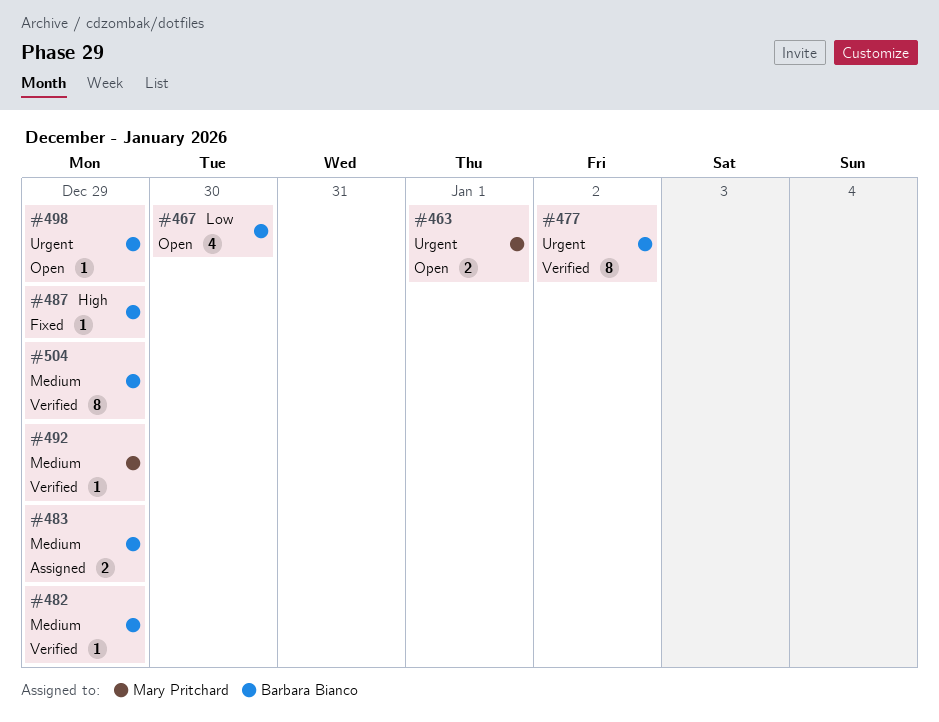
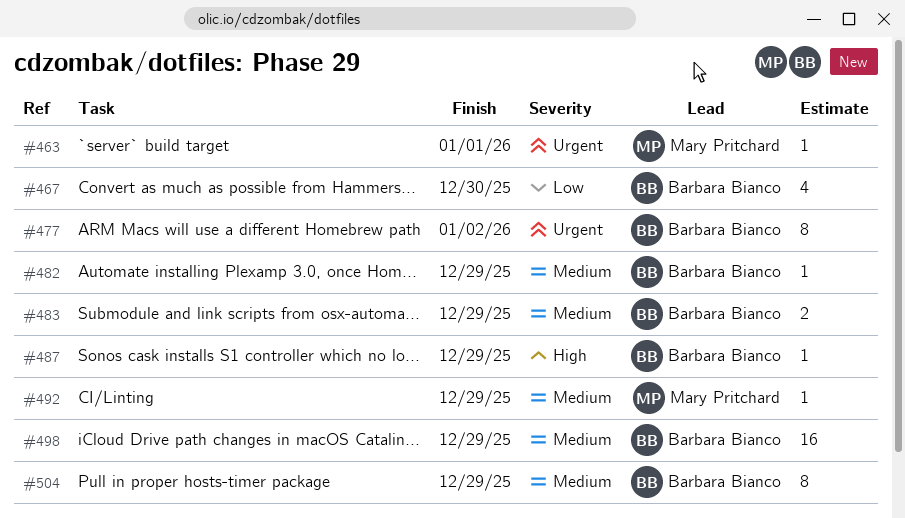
#463, estimate: 2 -> 1
#498, priority: Urgent -> Medium
#498, estimate: 1 -> 16

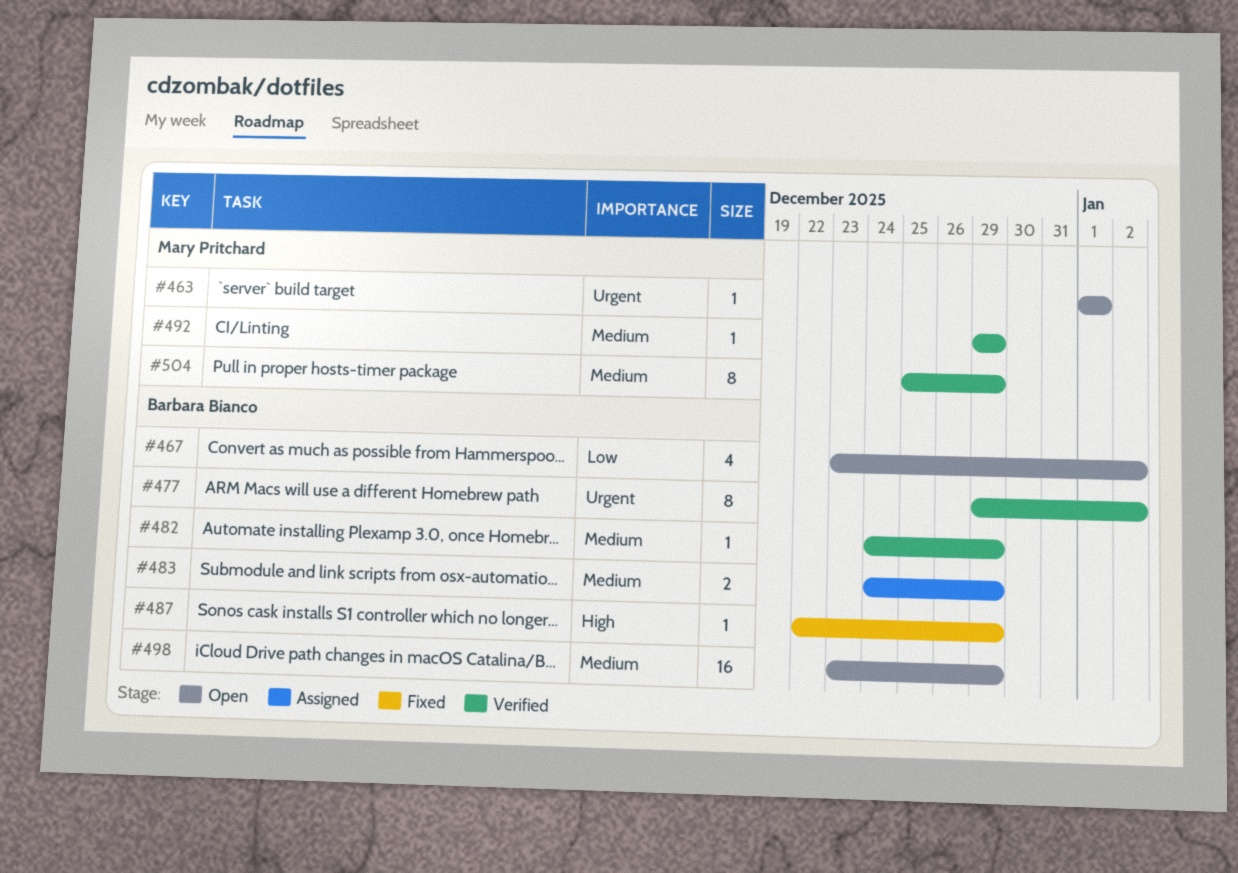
#467, due: Dec 30 -> Jan 2
#504, owner: Barbara Bianco -> Mary Pritchard

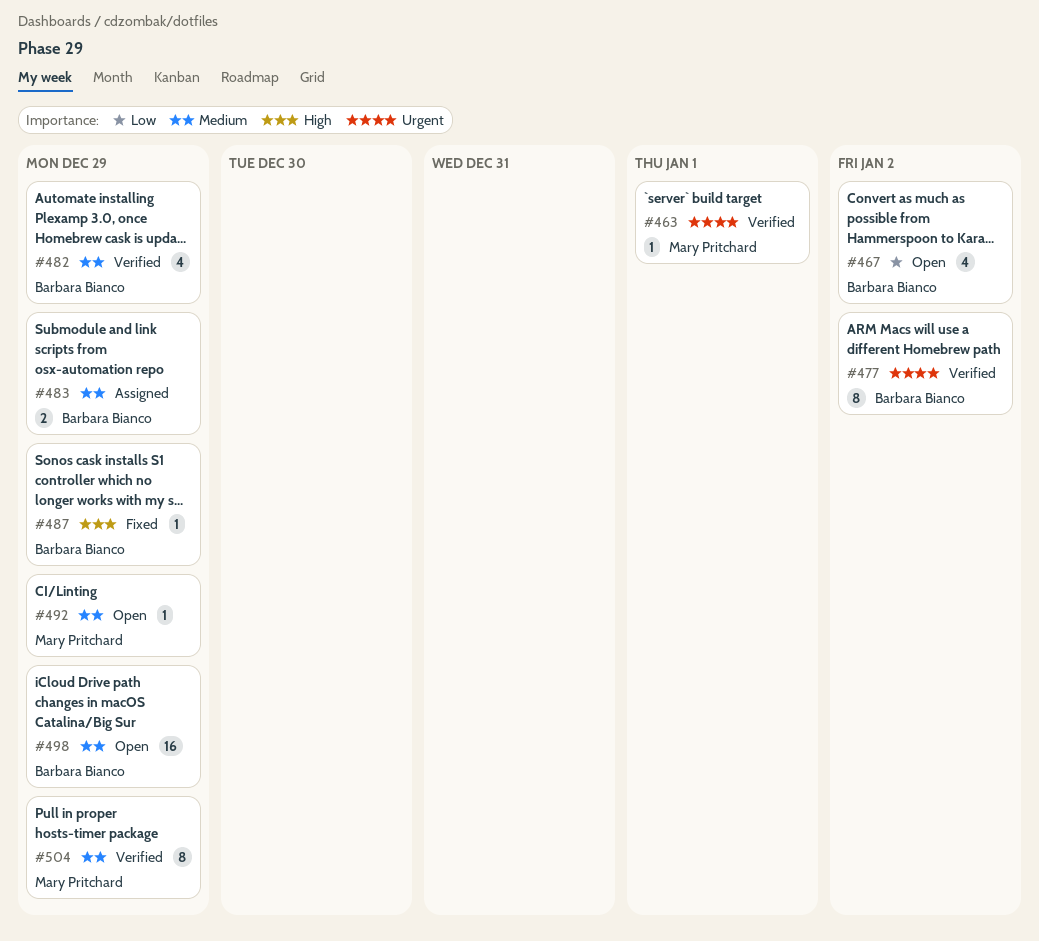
#463, status: Open -> Verified
#482, estimate: 1 -> 4
#492, status: Verified -> Open

